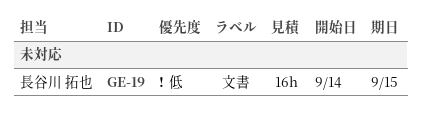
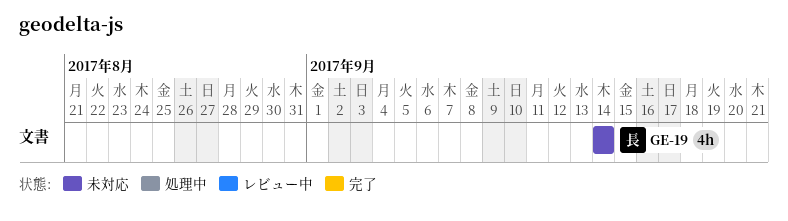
GE-19, estimate: 16h -> 4h
GE-19, due: Sep 15 -> Sep 14

